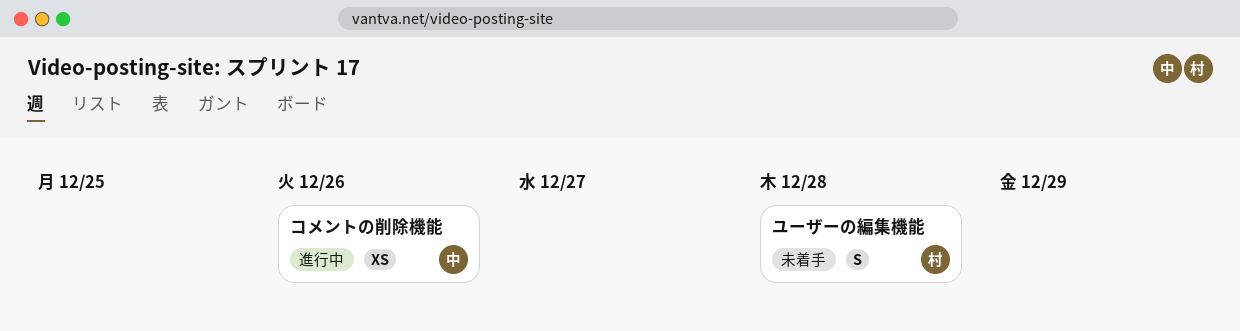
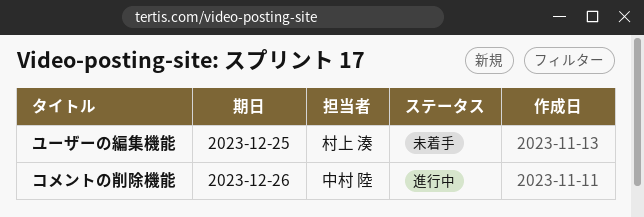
ユーザーの編集機能, due: Dec 28 -> Dec 25

